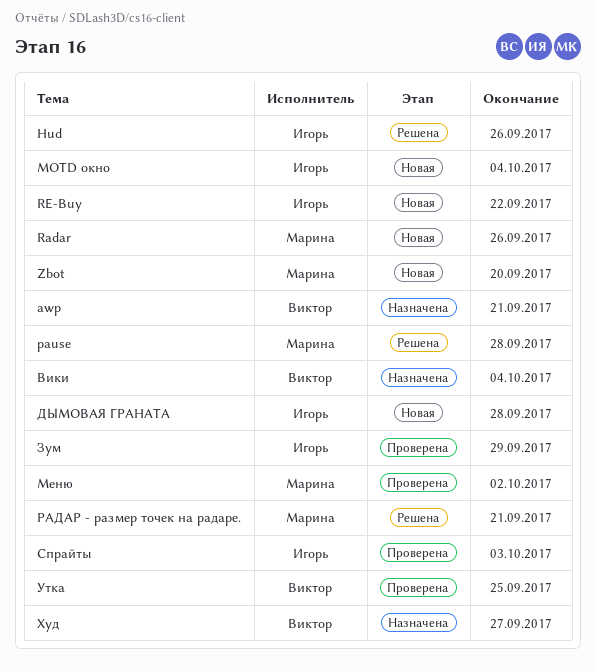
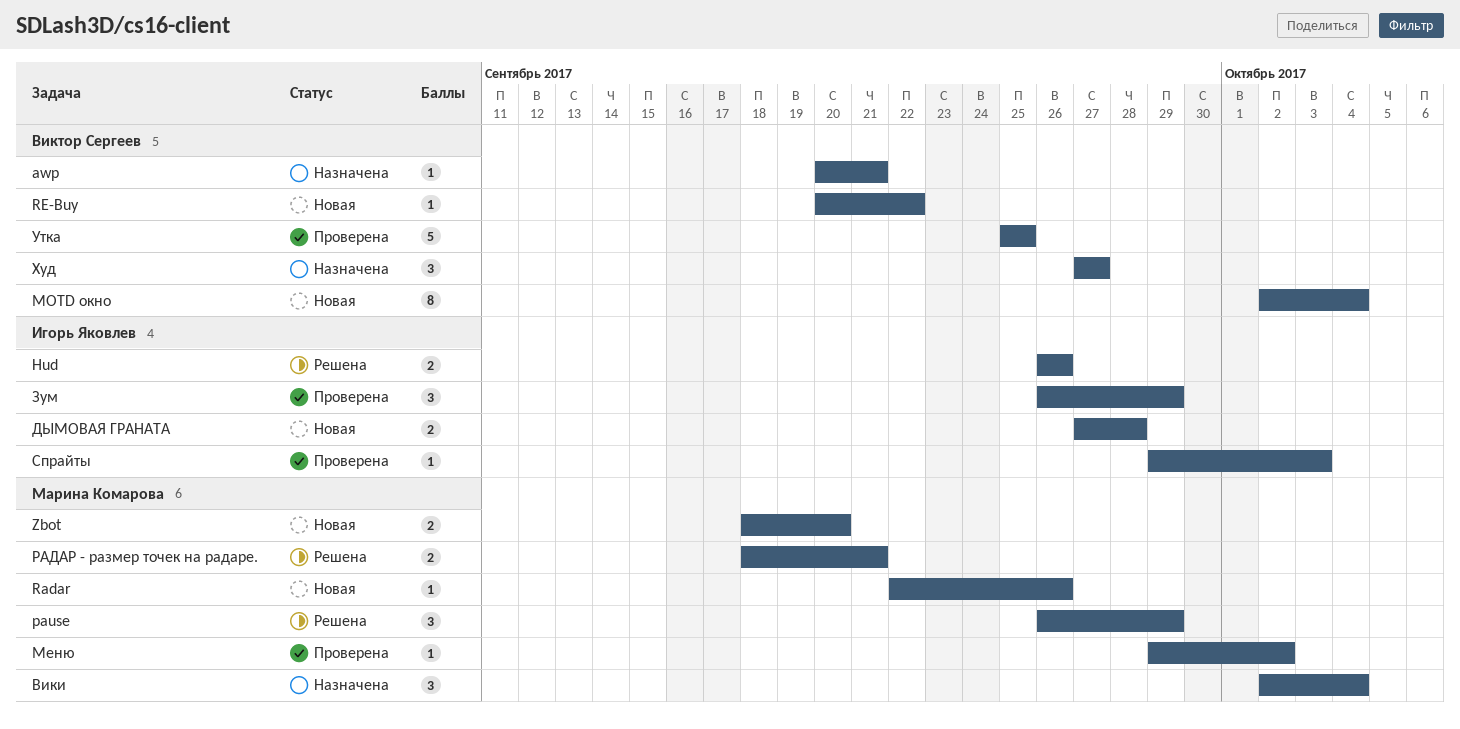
MOTD окно, owner: Игорь Яковлев -> Виктор Сергеев
pause, due: Sep 28 -> Sep 29
RE-Buy, owner: Игорь Яковлев -> Виктор Сергеев
Вики, owner: Виктор Сергеев -> Марина Комарова

